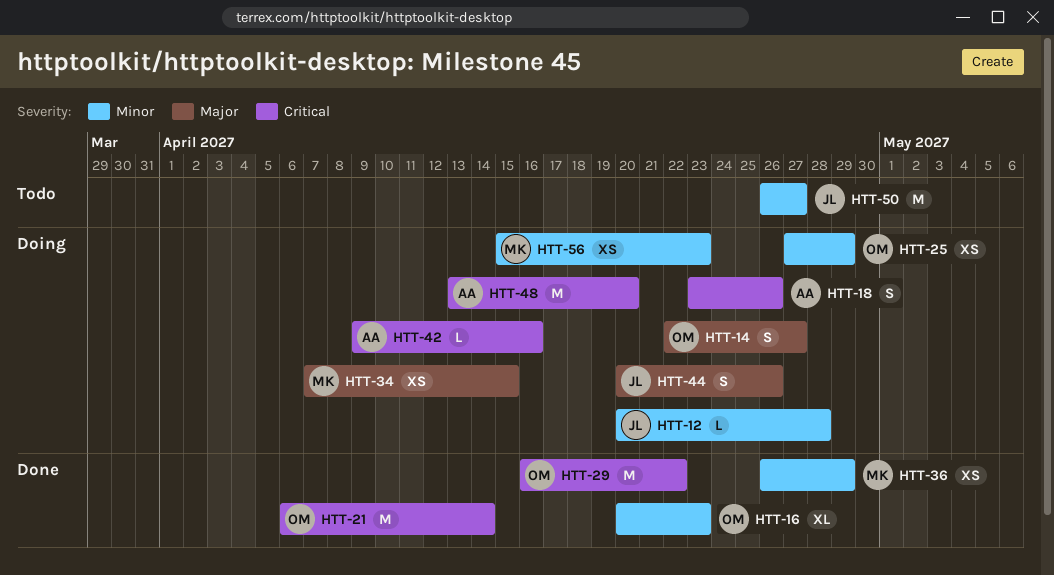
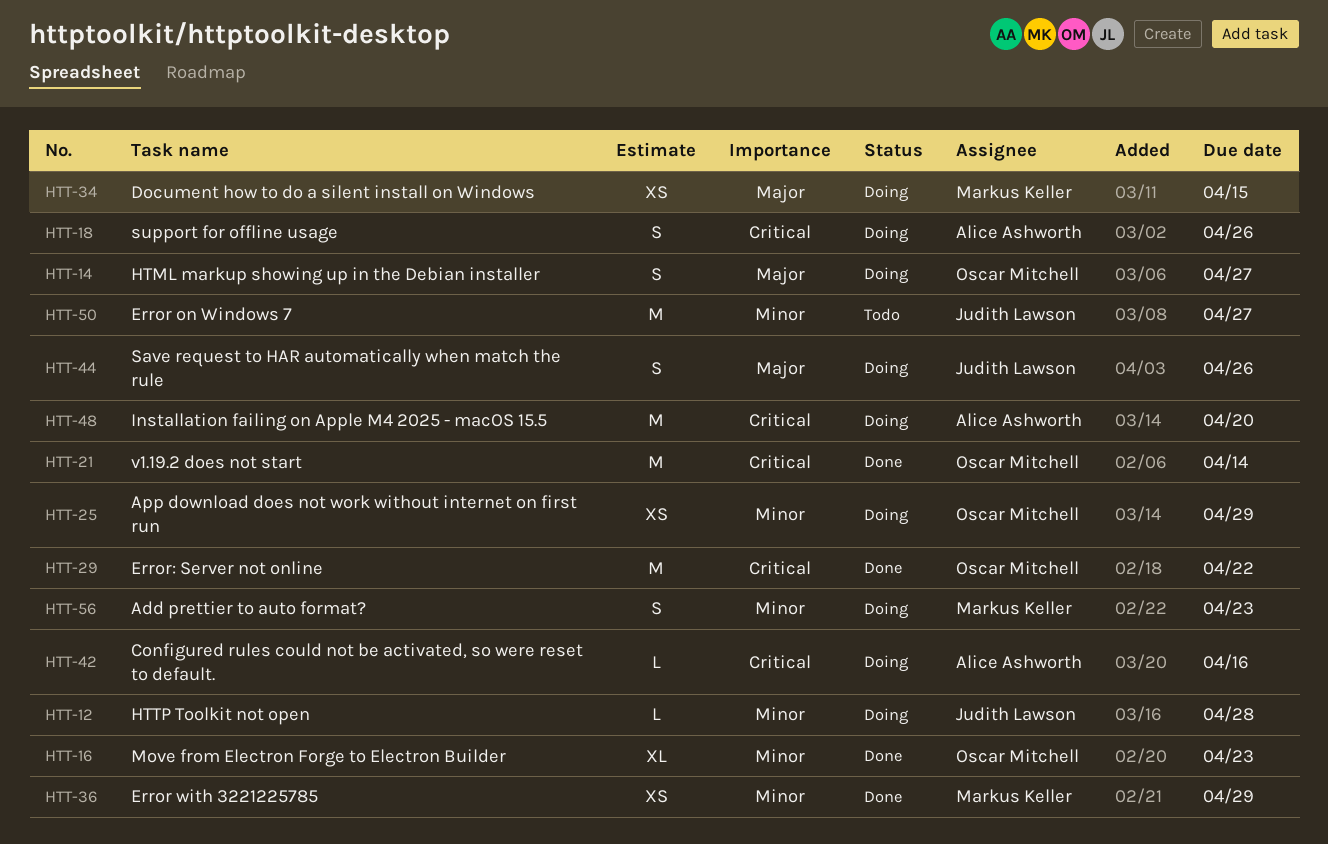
HTT-56, estimate: XS -> S

